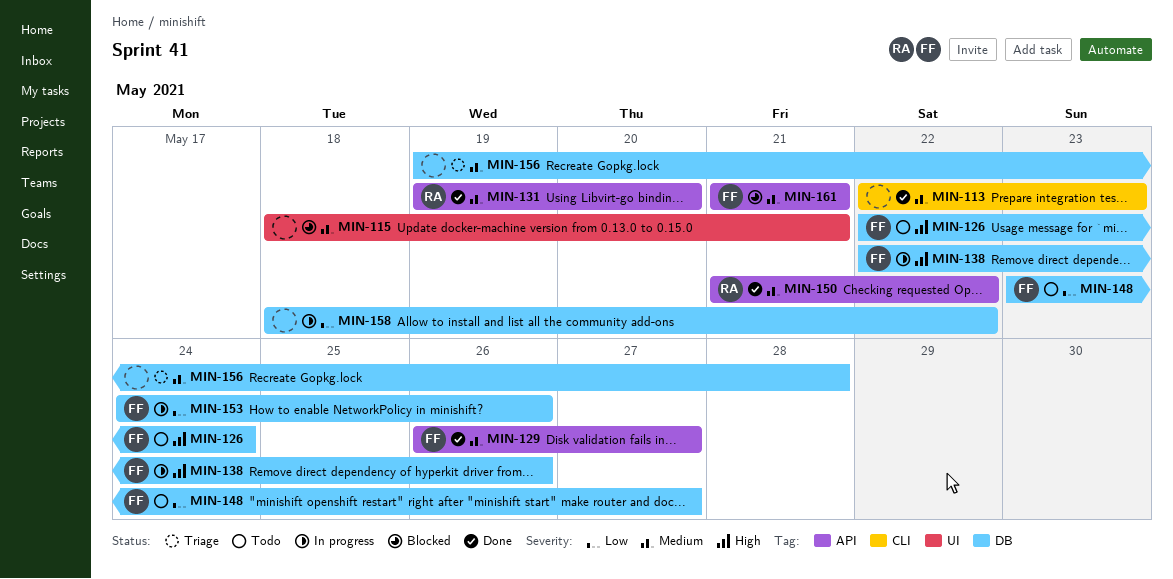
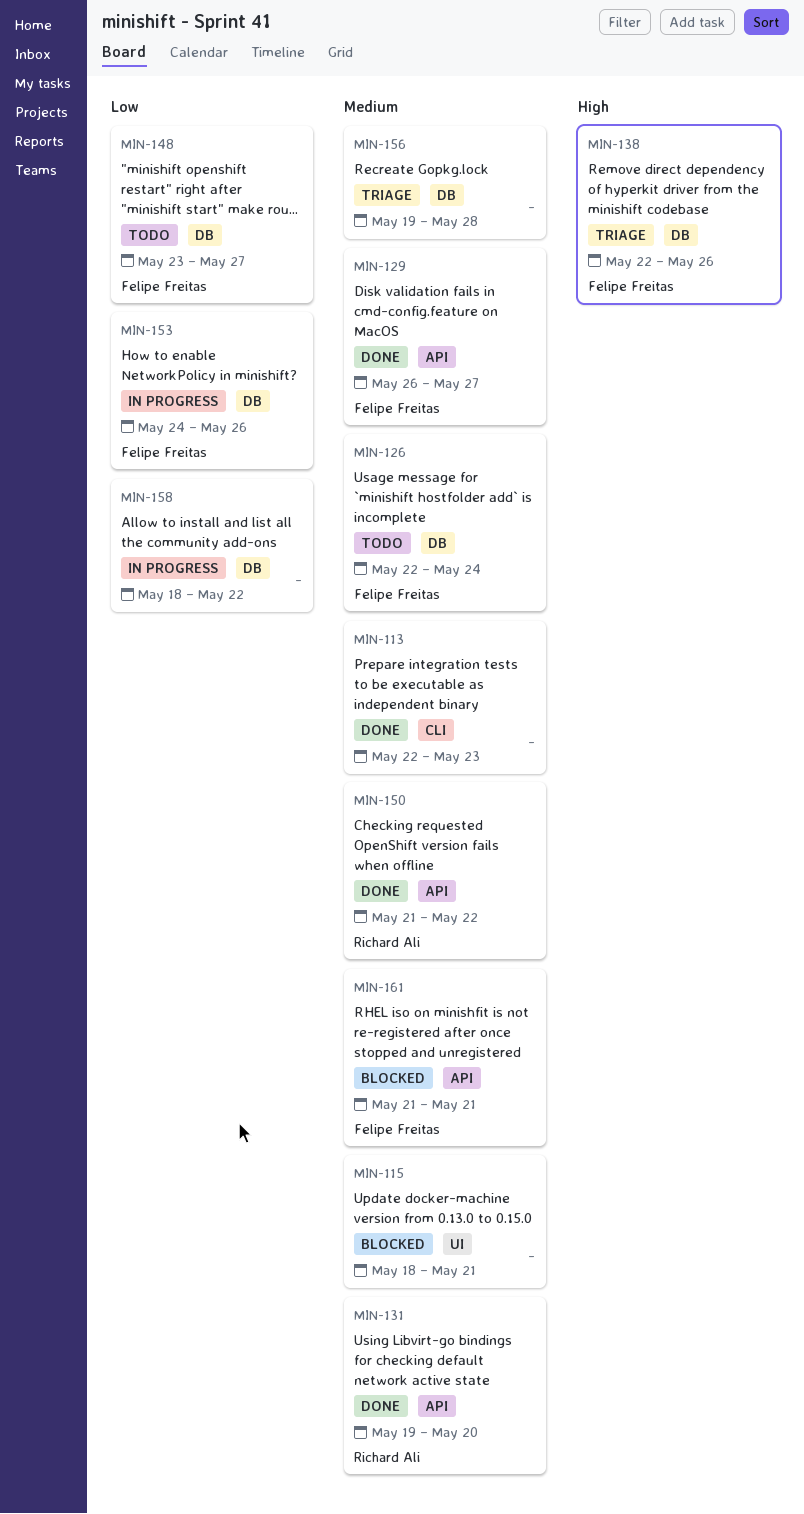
MIN-126, priority: High -> Medium
MIN-138, status: In progress -> Triage

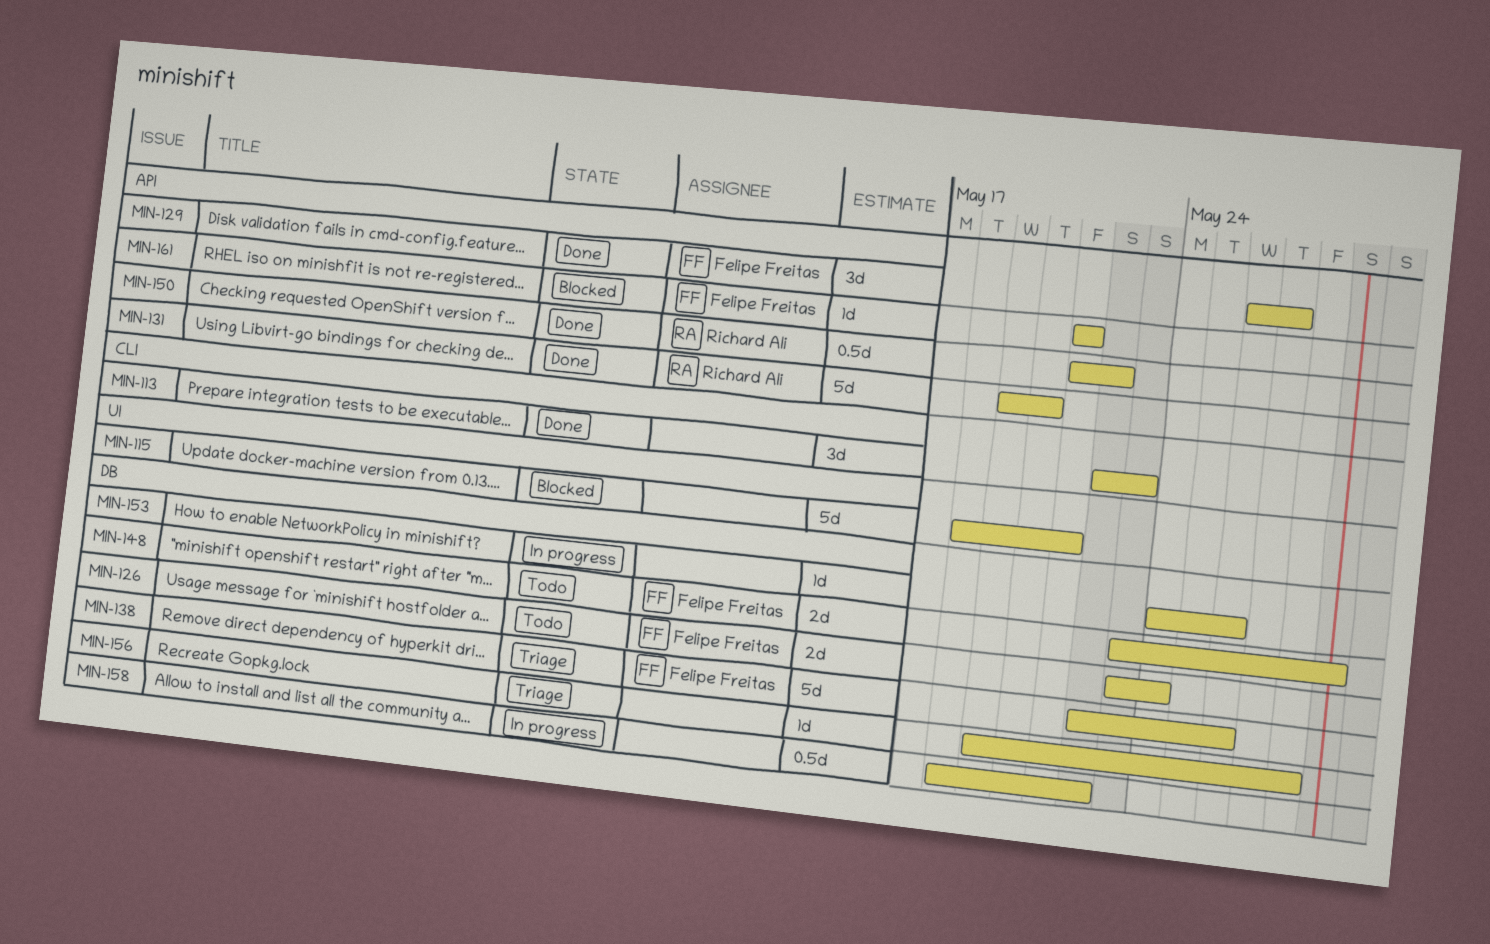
MIN-126, start: May 22 -> May 23
MIN-148, due: May 27 -> May 29
MIN-153, owner: Felipe Freitas -> none

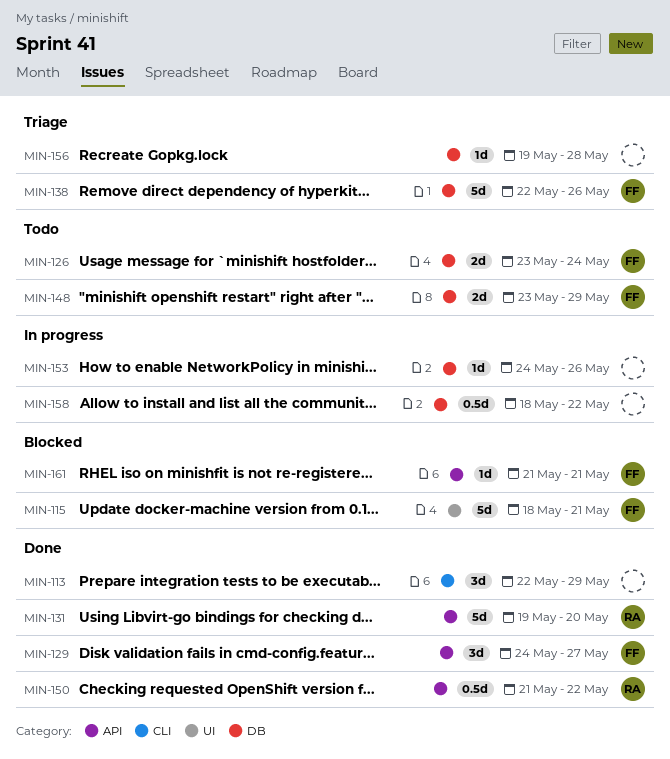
MIN-113, due: May 23 -> May 29
MIN-115, owner: none -> Felipe Freitas
MIN-129, start: May 26 -> May 24

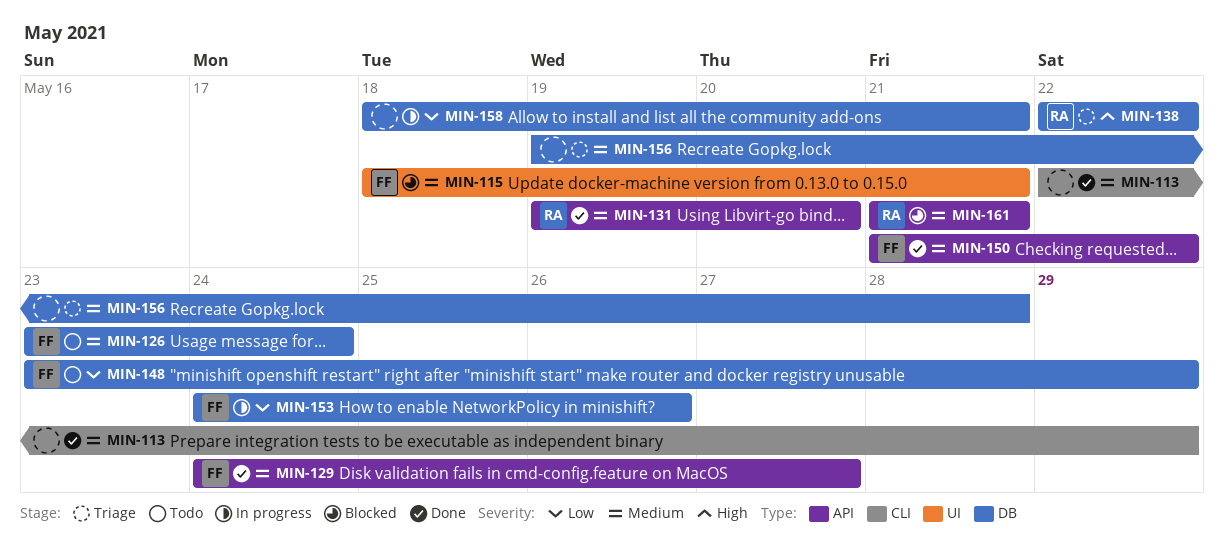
MIN-138, owner: FF -> RA
MIN-138, due: May 26 -> May 22
MIN-150, owner: RA -> FF
MIN-153, owner: none -> FF
MIN-158, due: May 22 -> May 21
MIN-161, owner: FF -> RA

